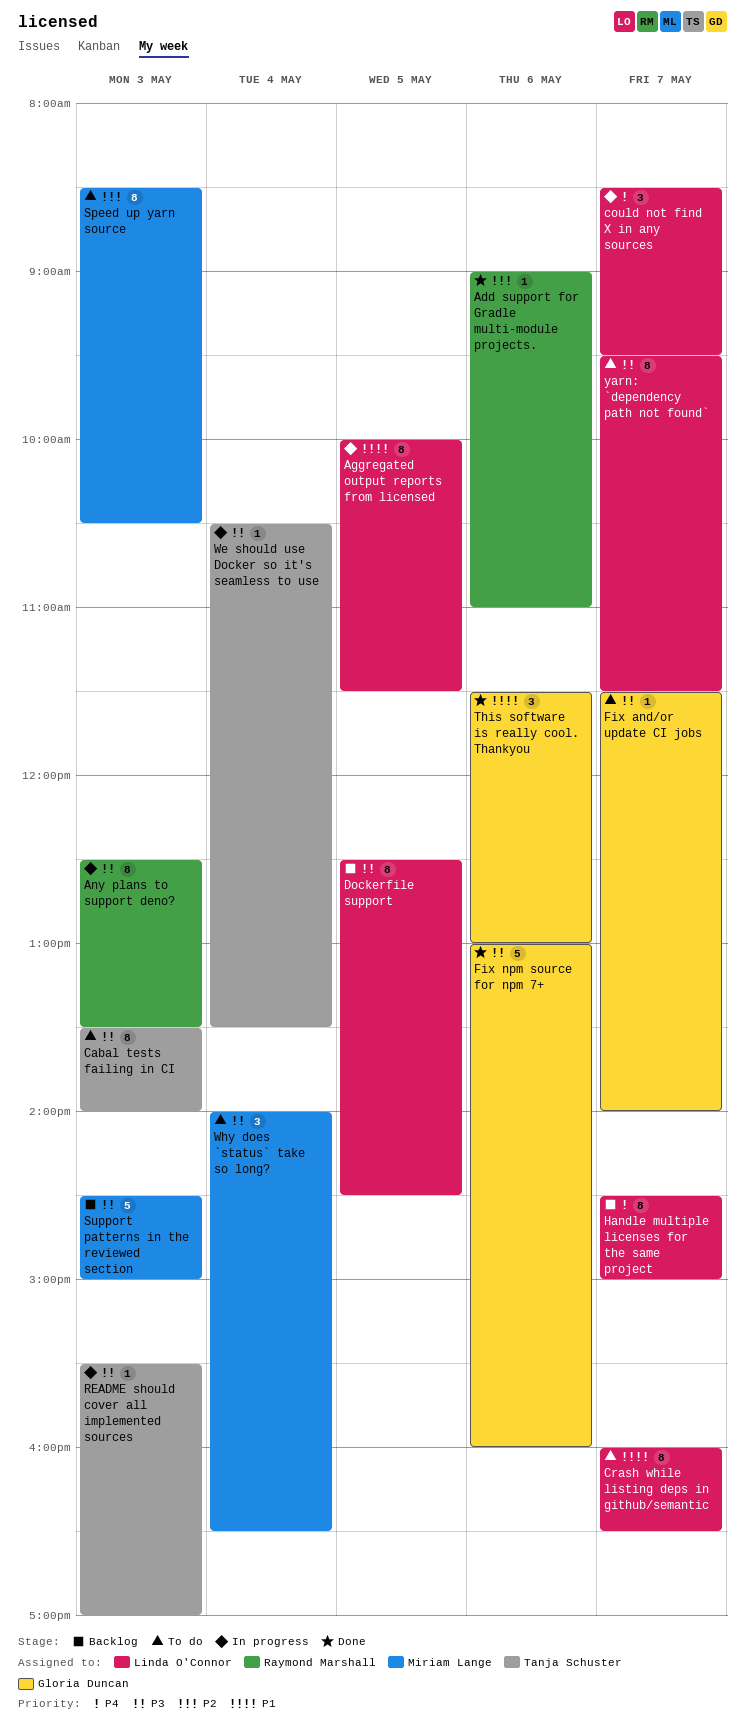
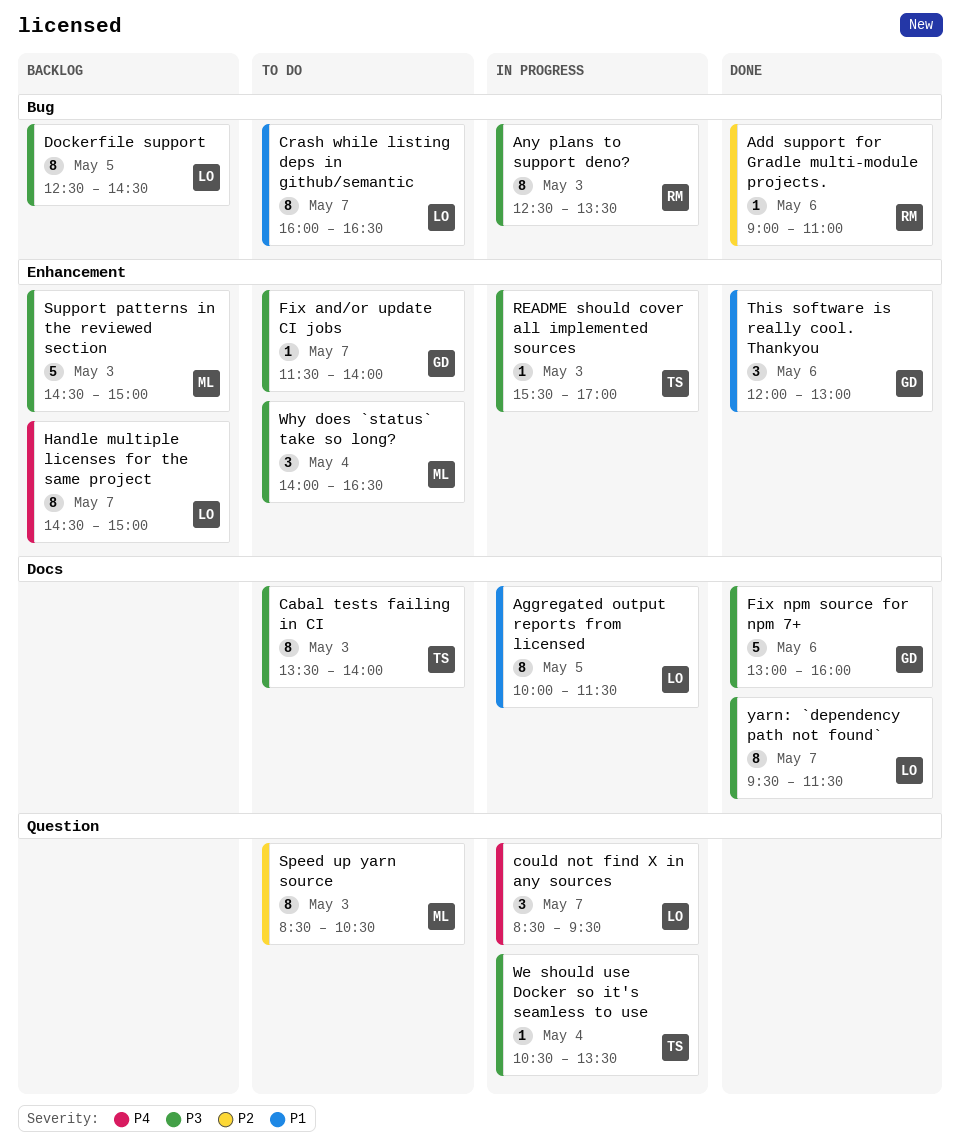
This software is really cool. Thankyou, begins: 11:30 -> 12:00
yarn: `dependency path not found`, status: To do -> Done

